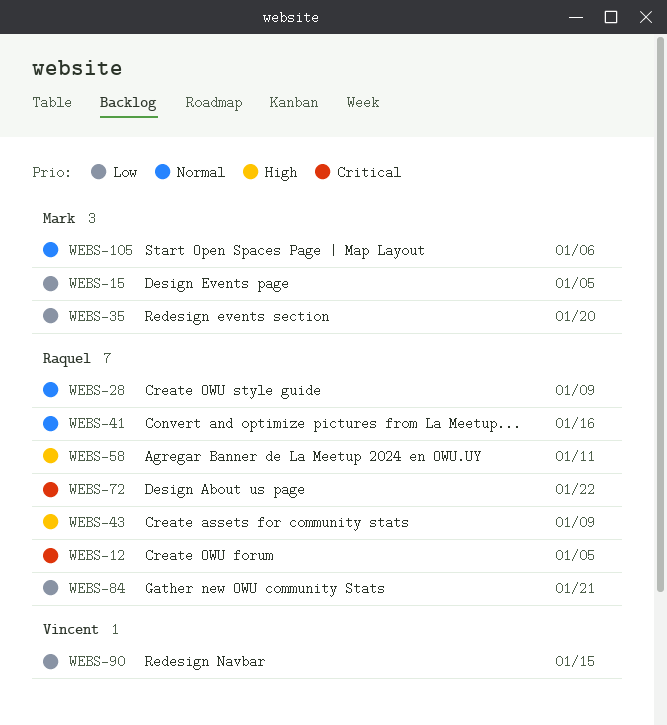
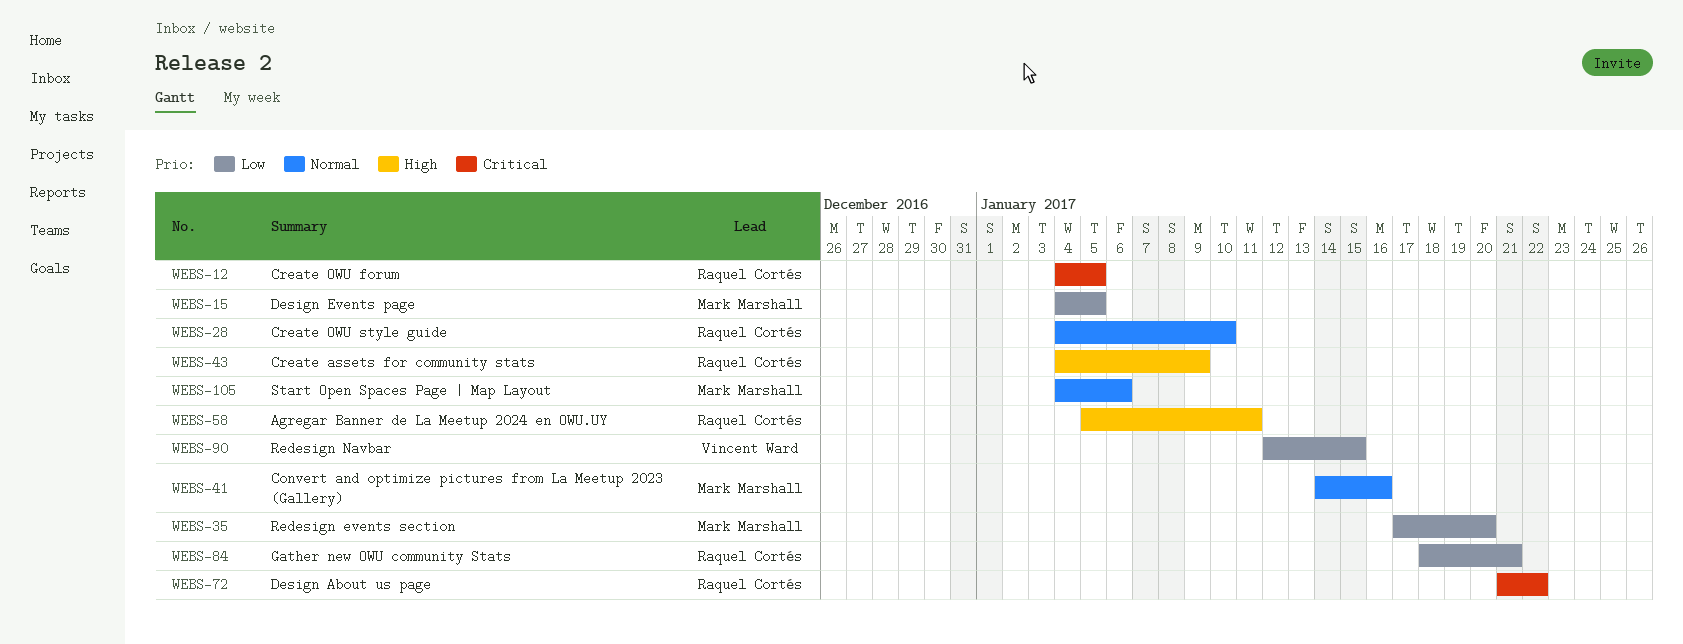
WEBS-28, due: Jan 9 -> Jan 10
WEBS-41, owner: Raquel Cortés -> Mark Marshall

